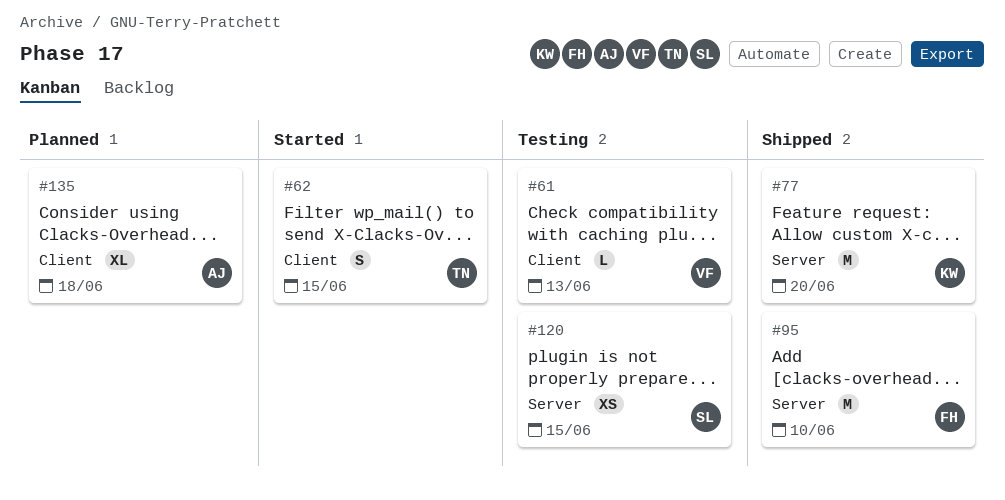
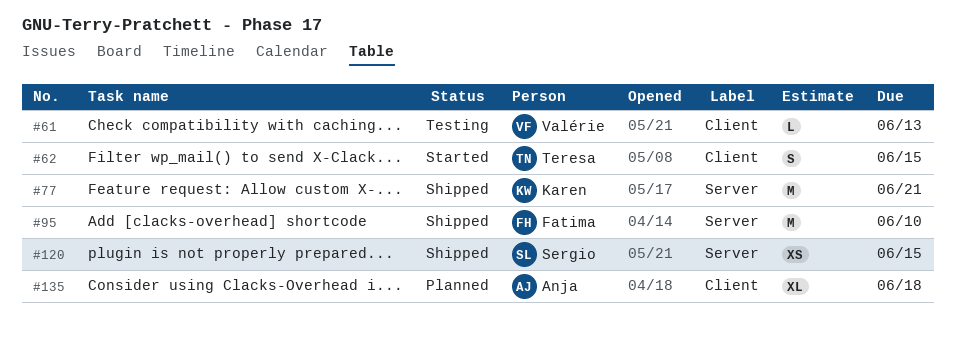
#77, due: Jun 20 -> Jun 21
#120, status: Testing -> Shipped

